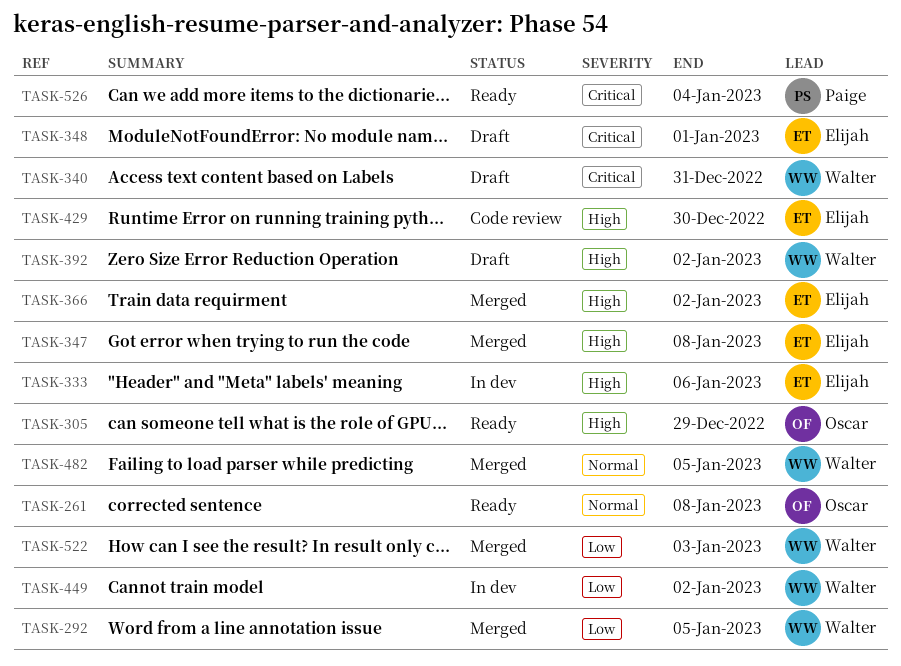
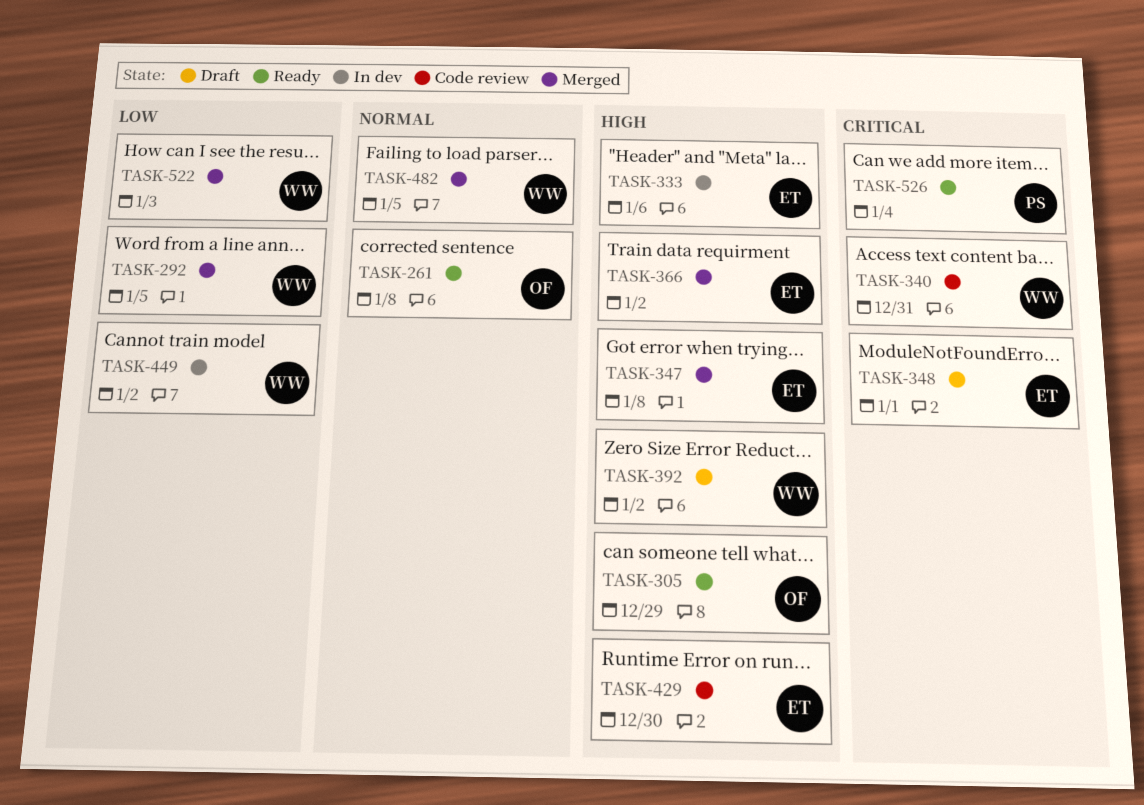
TASK-340, status: Draft -> Code review

